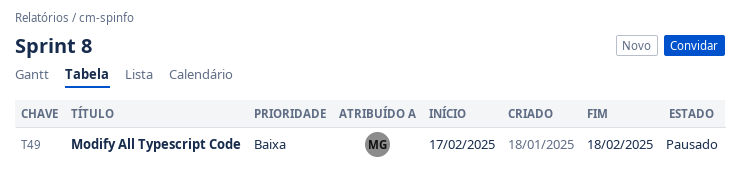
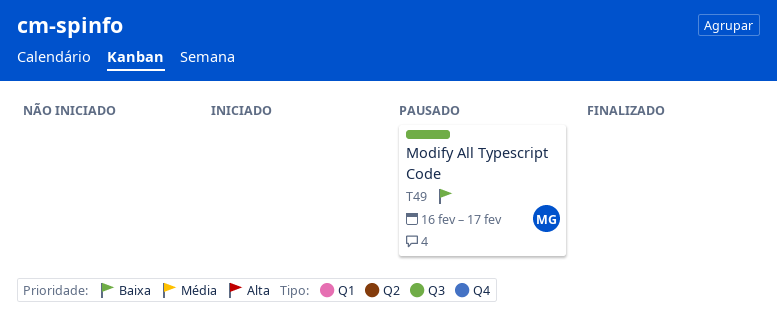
T49, start: Feb 17 -> Feb 16
T49, due: Feb 18 -> Feb 17

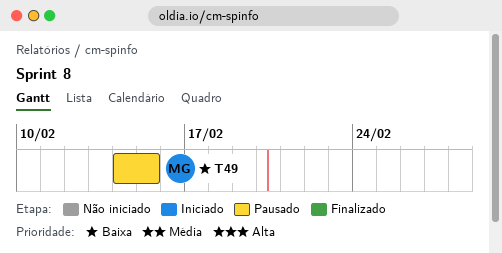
T49, start: Feb 16 -> Feb 14
T49, due: Feb 17 -> Feb 15

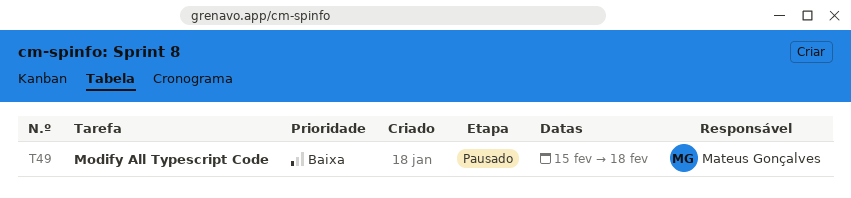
T49, start: Feb 14 -> Feb 15
T49, due: Feb 15 -> Feb 18

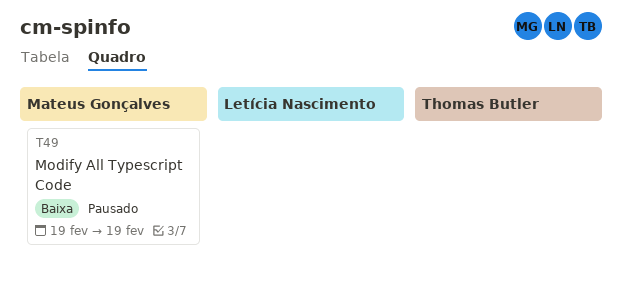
T49, start: Feb 15 -> Feb 19
T49, due: Feb 18 -> Feb 19

